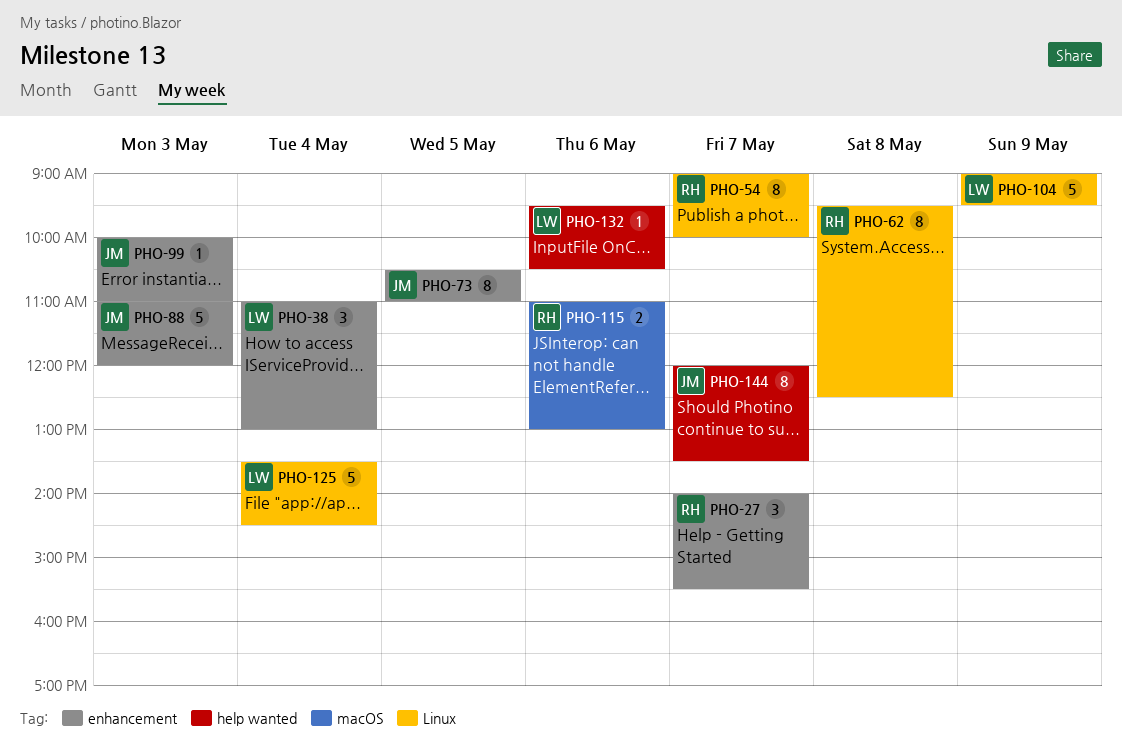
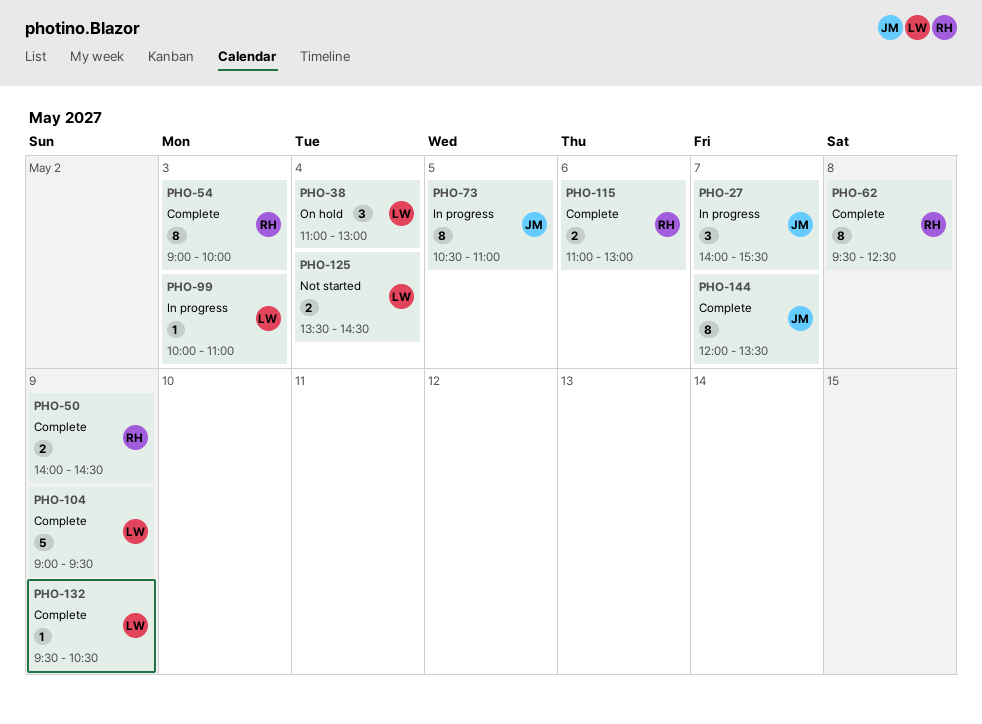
PHO-27, owner: RH -> JM
PHO-50: none -> present
PHO-54, day: May 7 -> May 3
PHO-88: present -> none
PHO-99, owner: JM -> LW
PHO-125, estimate: 5 -> 2
PHO-132, day: May 6 -> May 9

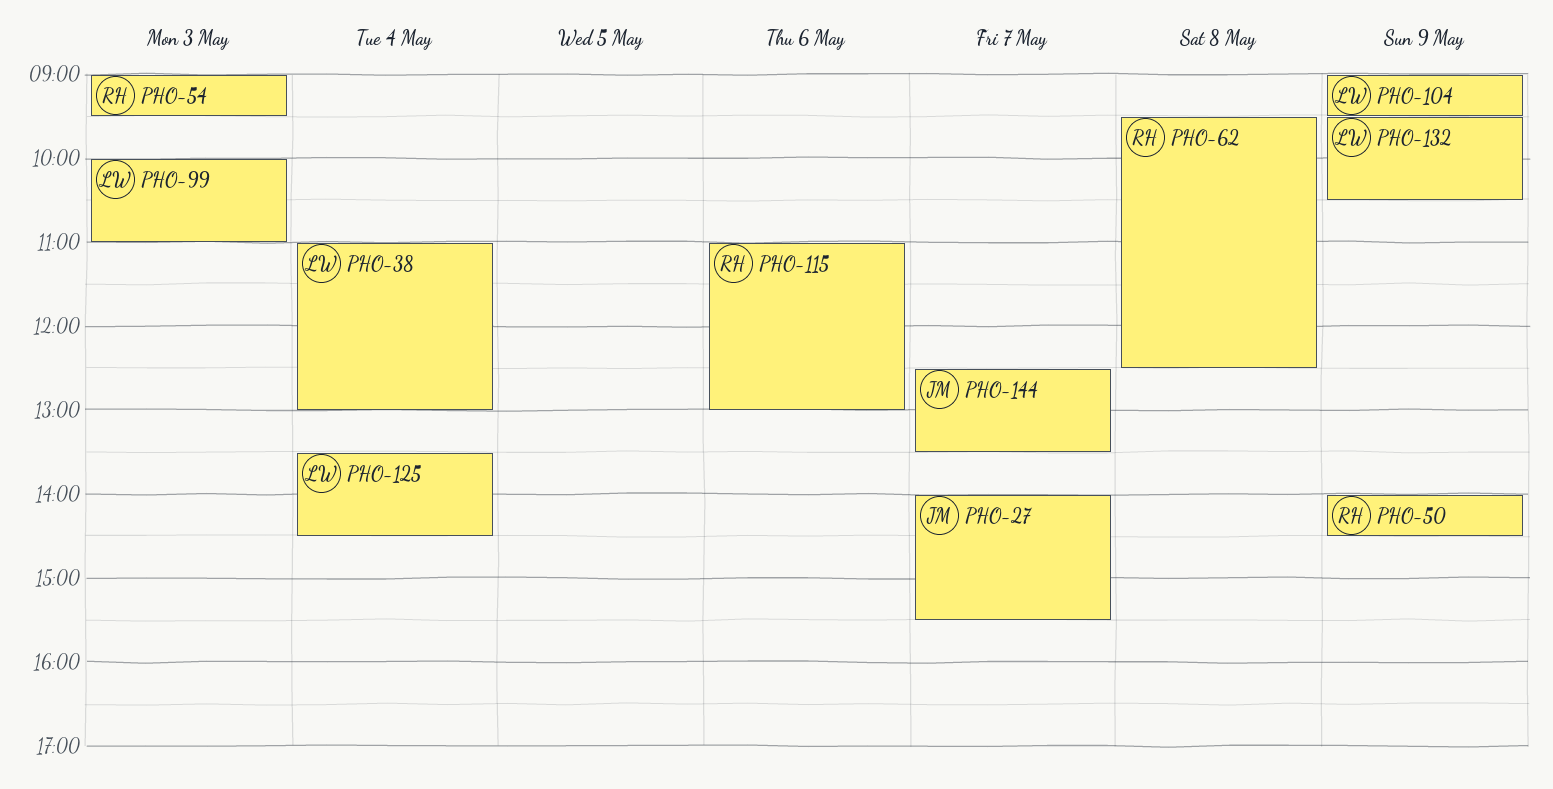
PHO-54, ends: 10:00 -> 09:30
PHO-73: present -> none
PHO-144, begins: 12:00 -> 12:30

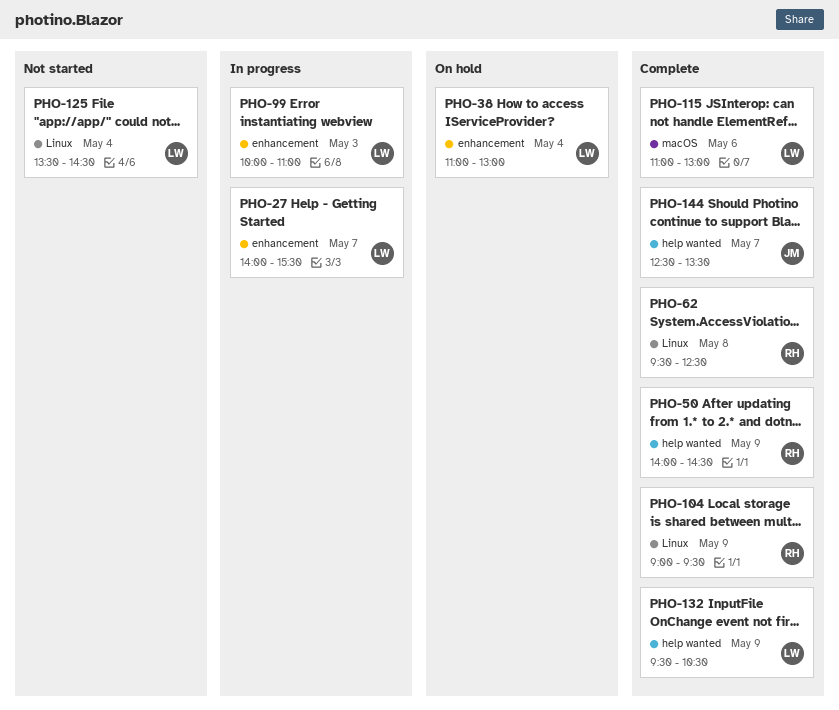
PHO-27, owner: JM -> LW
PHO-54: present -> none
PHO-104, owner: LW -> RH
PHO-115, owner: RH -> LW

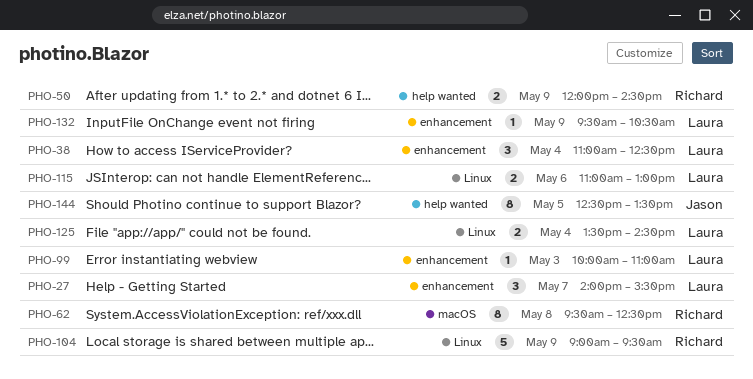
PHO-38, ends: 13:00 -> 12:30
PHO-50, begins: 14:00 -> 12:00
PHO-62, label: Linux -> macOS
PHO-115, label: macOS -> Linux
PHO-132, label: help wanted -> enhancement
PHO-144, day: May 7 -> May 5

